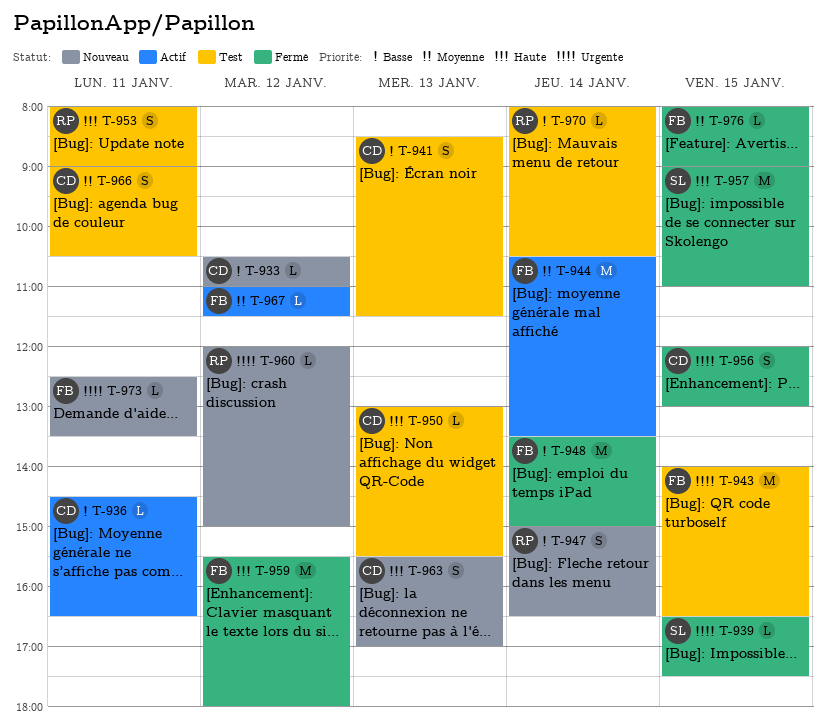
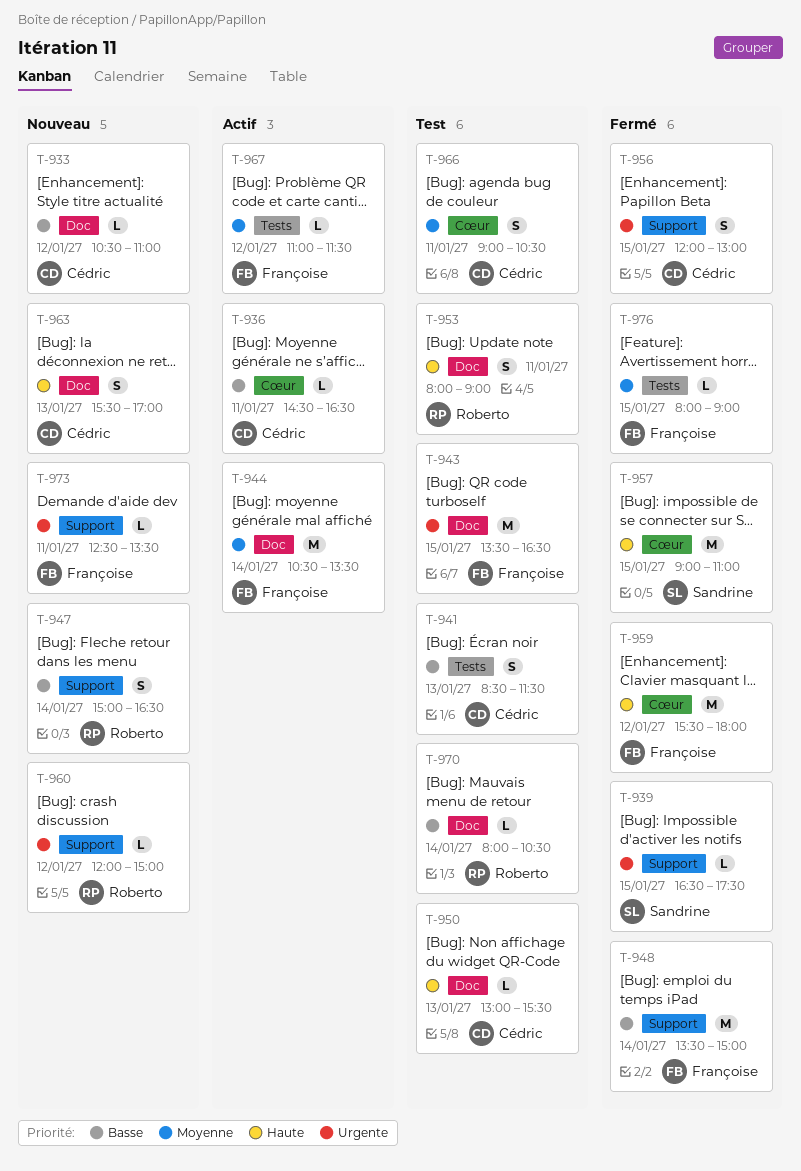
T-943, begins: 14:00 -> 13:30

